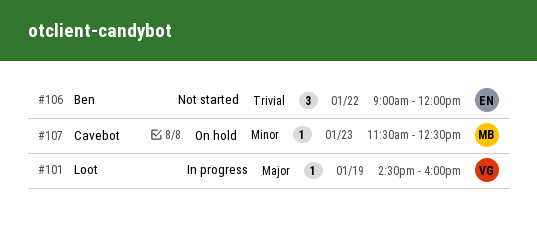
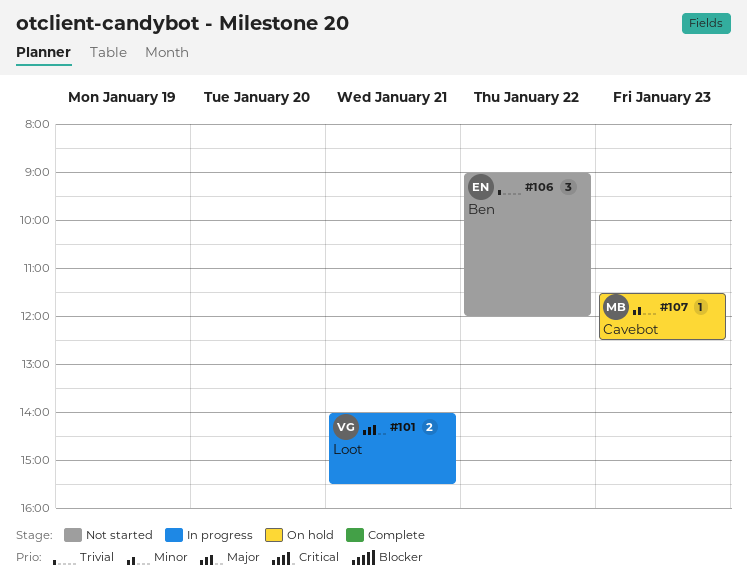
#101, estimate: 1 -> 2
#101, day: Jan 19 -> Jan 21
#101, begins: 14:30 -> 14:00
#101, ends: 16:00 -> 15:30

